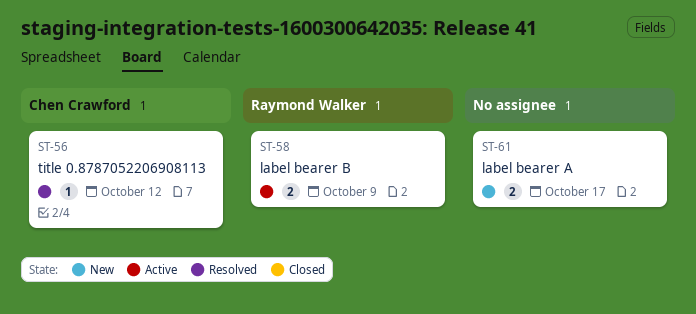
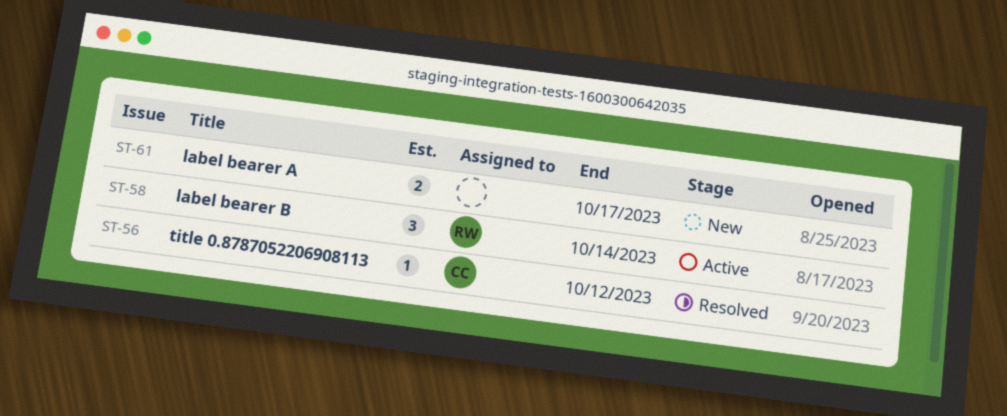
ST-58, estimate: 2 -> 3
ST-58, due: Oct 9 -> Oct 14

